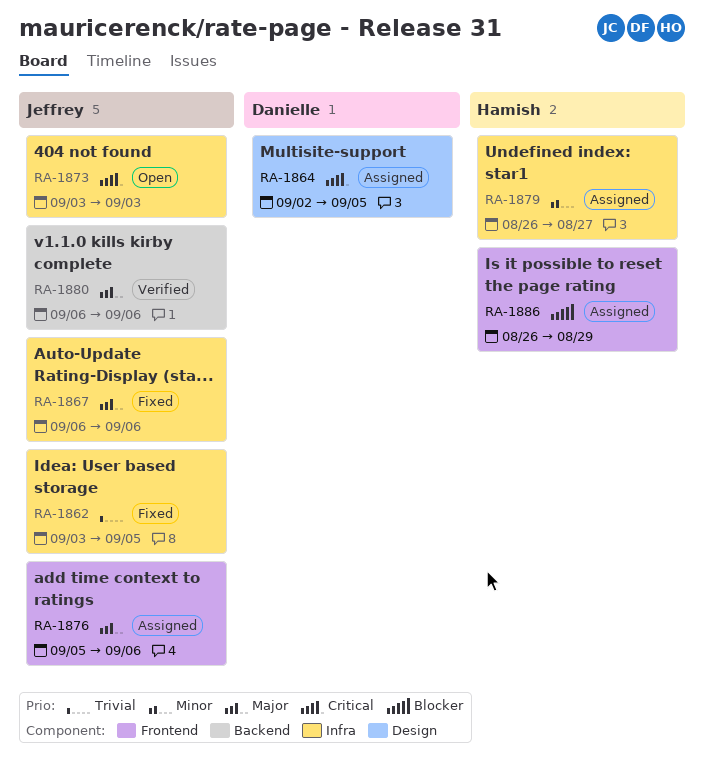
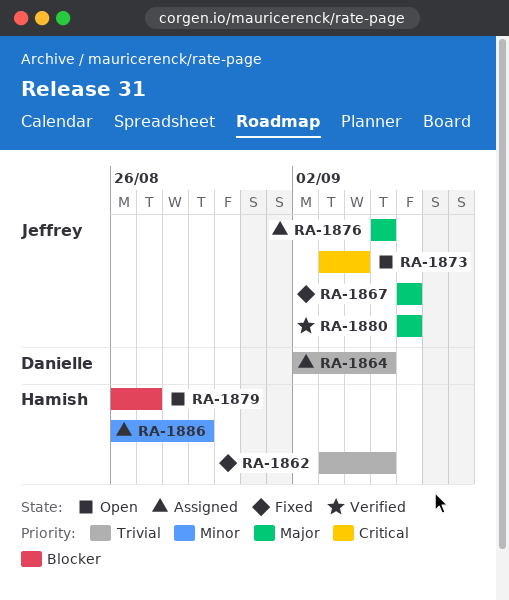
RA-1862, owner: Jeffrey -> Hamish
RA-1864, priority: Critical -> Trivial
RA-1873, due: Sep 3 -> Sep 4
RA-1876, due: Sep 6 -> Sep 5
RA-1879, status: Assigned -> Open
RA-1879, priority: Minor -> Blocker
RA-1886, priority: Blocker -> Minor

